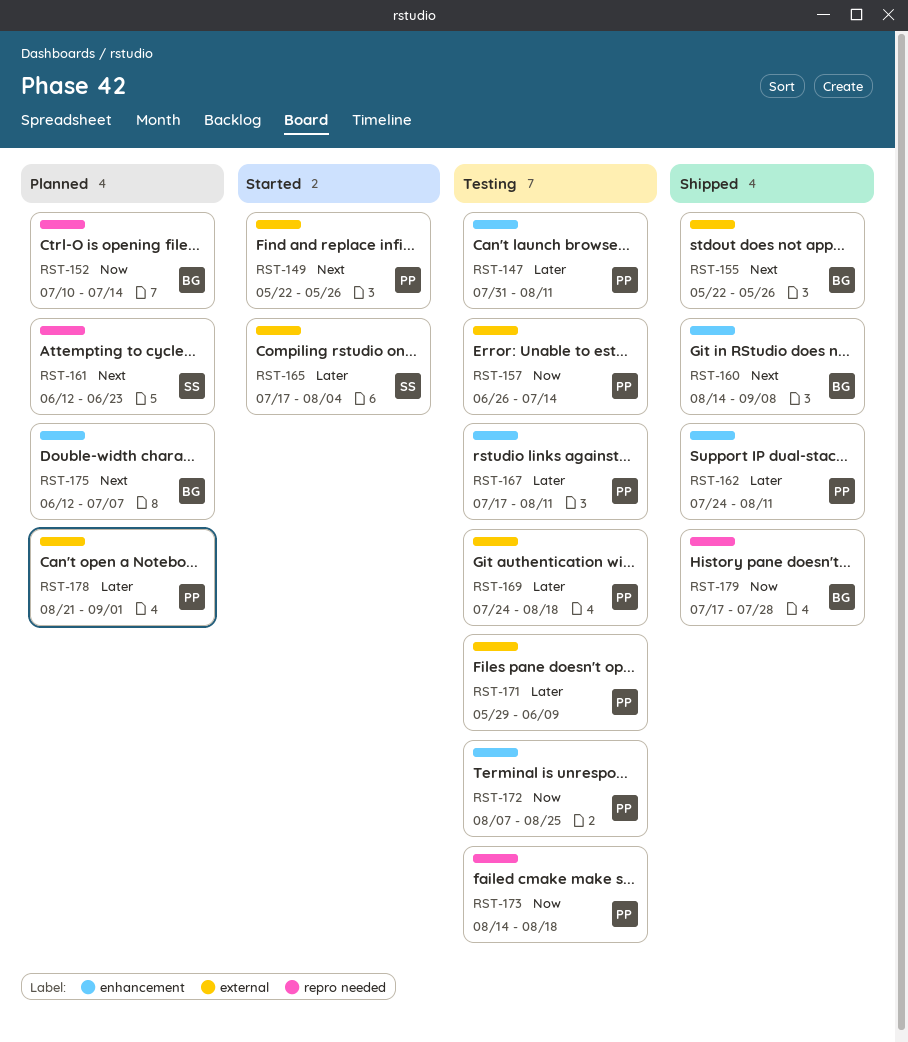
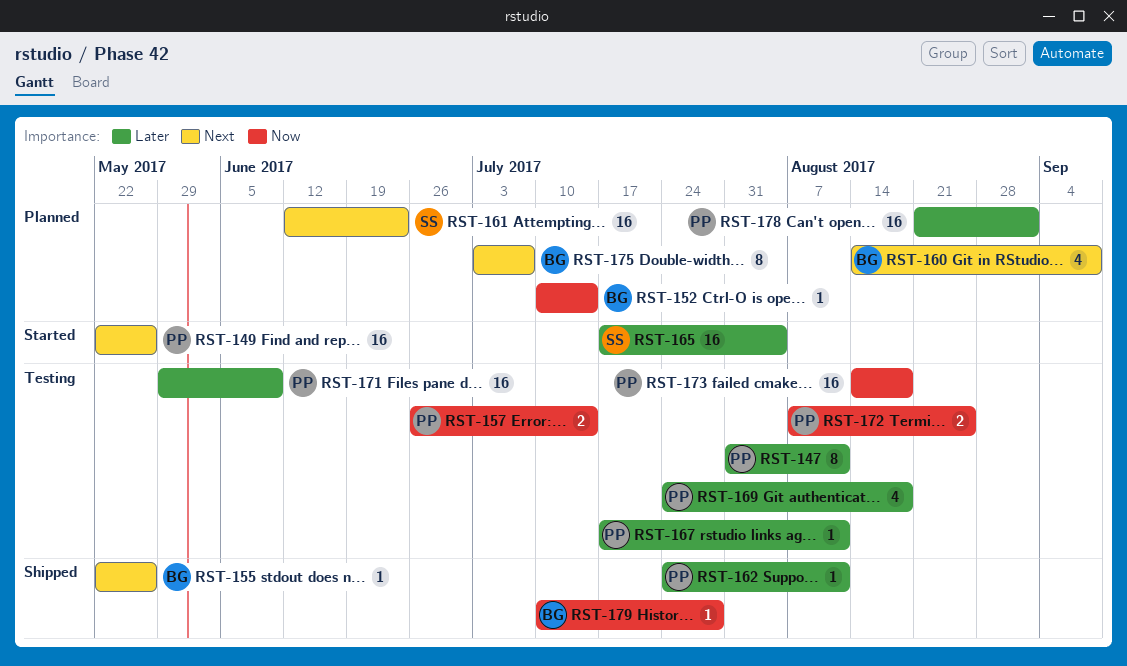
RST-160, status: Shipped -> Planned
RST-175, start: Jun 12 -> Jul 3
RST-179, start: Jul 17 -> Jul 10

